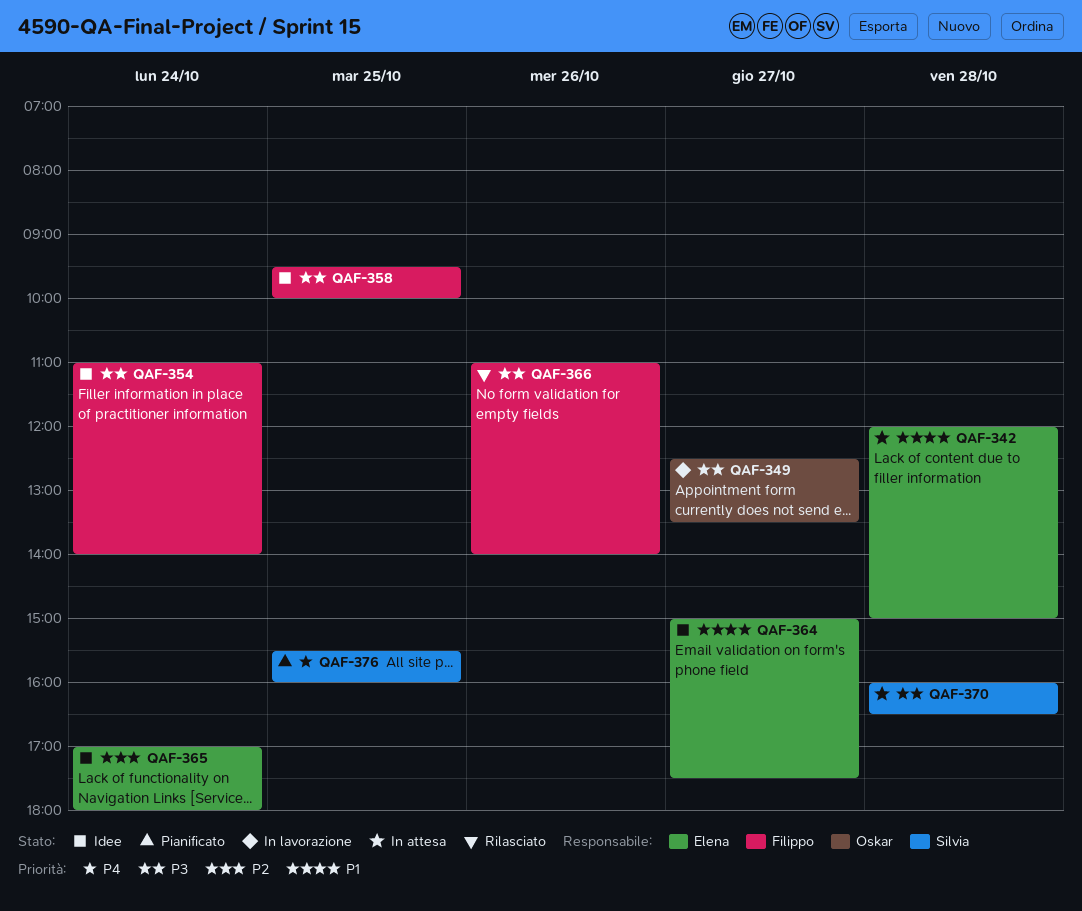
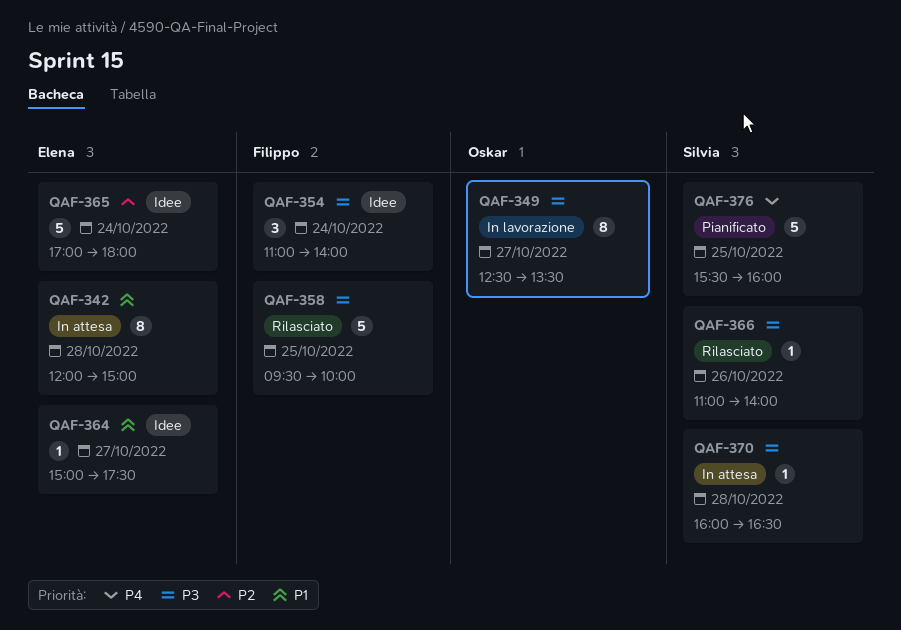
QAF-358, status: Idee -> Rilasciato
QAF-366, owner: Filippo -> Silvia

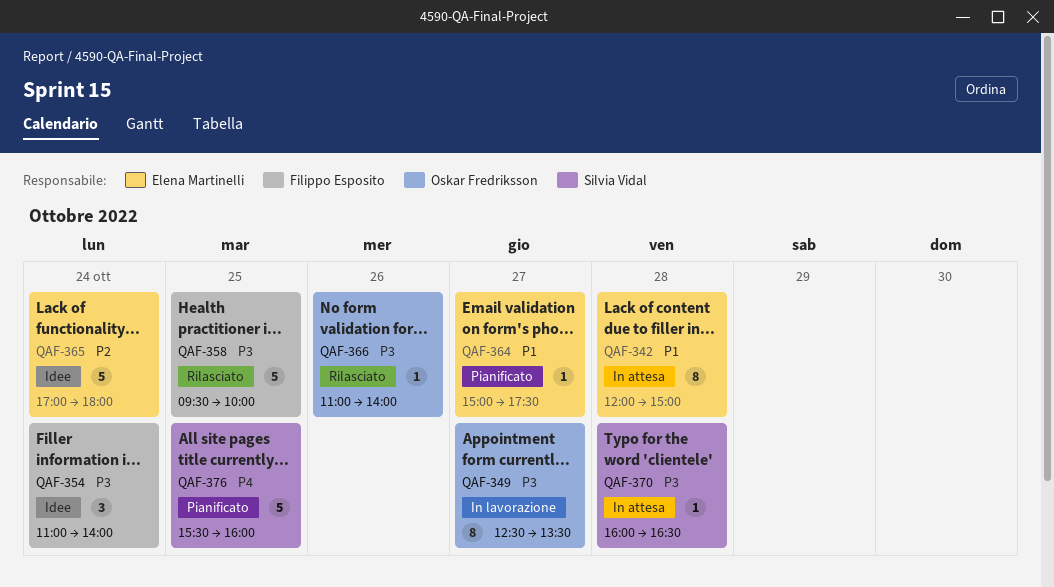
QAF-364, status: Idee -> Pianificato
QAF-366, owner: Silvia Vidal -> Oskar Fredriksson

